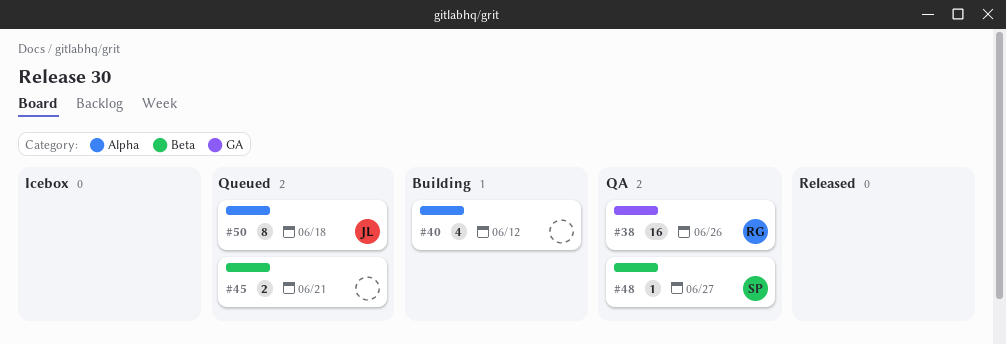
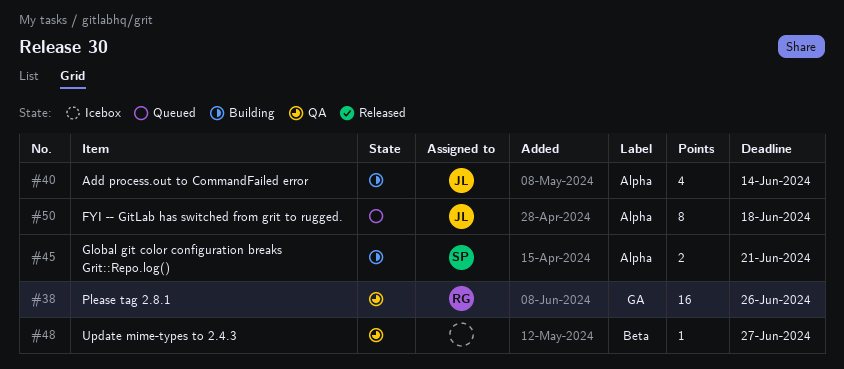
#40, owner: none -> JL
#40, due: Jun 12 -> Jun 14
#45, status: Queued -> Building
#45, owner: none -> SP
#45, label: Beta -> Alpha
#48, owner: SP -> none

